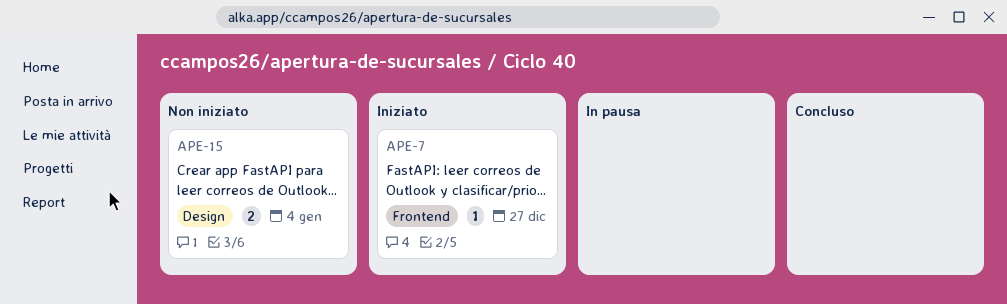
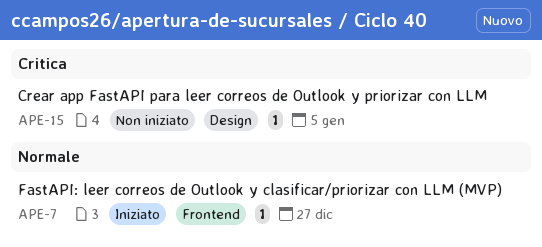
APE-15, estimate: 2 -> 1
APE-15, due: Jan 4 -> Jan 5

